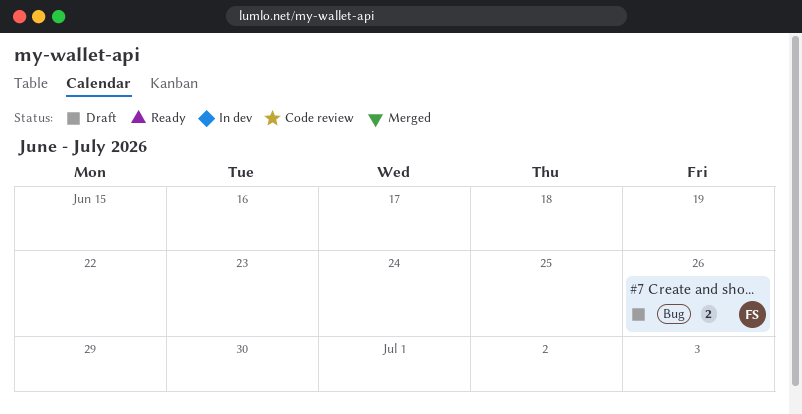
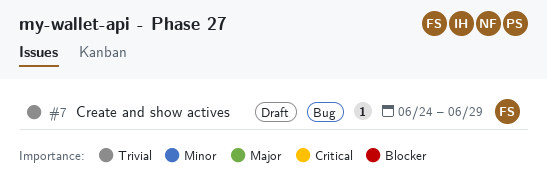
#7, estimate: 2 -> 1
#7, due: Jun 26 -> Jun 29

